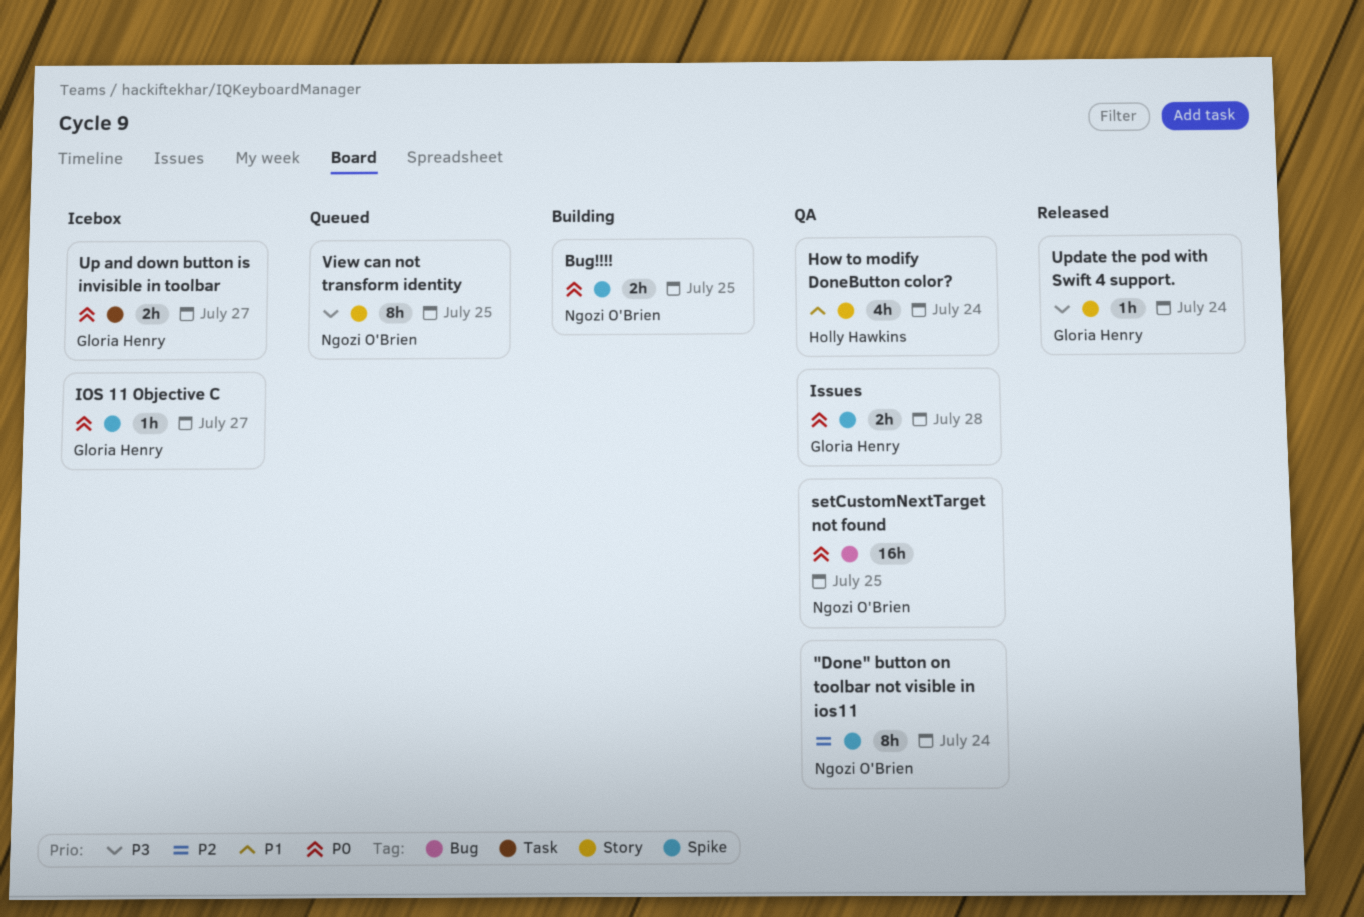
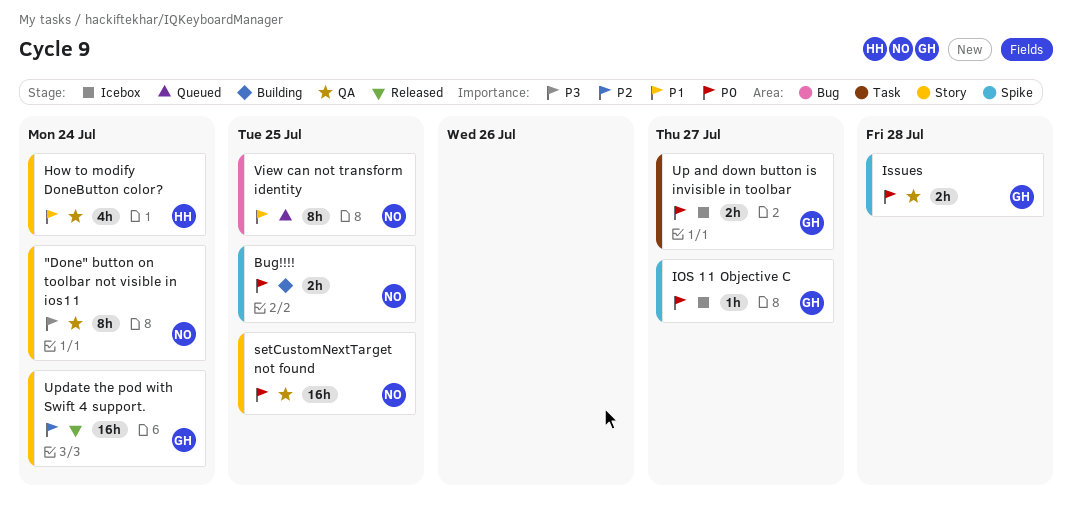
"Done" button on toolbar not visible in ios11, priority: P2 -> P3
"Done" button on toolbar not visible in ios11, label: Spike -> Story
setCustomNextTarget not found, label: Bug -> Story
Update the pod with Swift 4 support., priority: P3 -> P2
Update the pod with Swift 4 support., estimate: 1h -> 16h
View can not transform identity, priority: P3 -> P1
View can not transform identity, label: Story -> Bug

